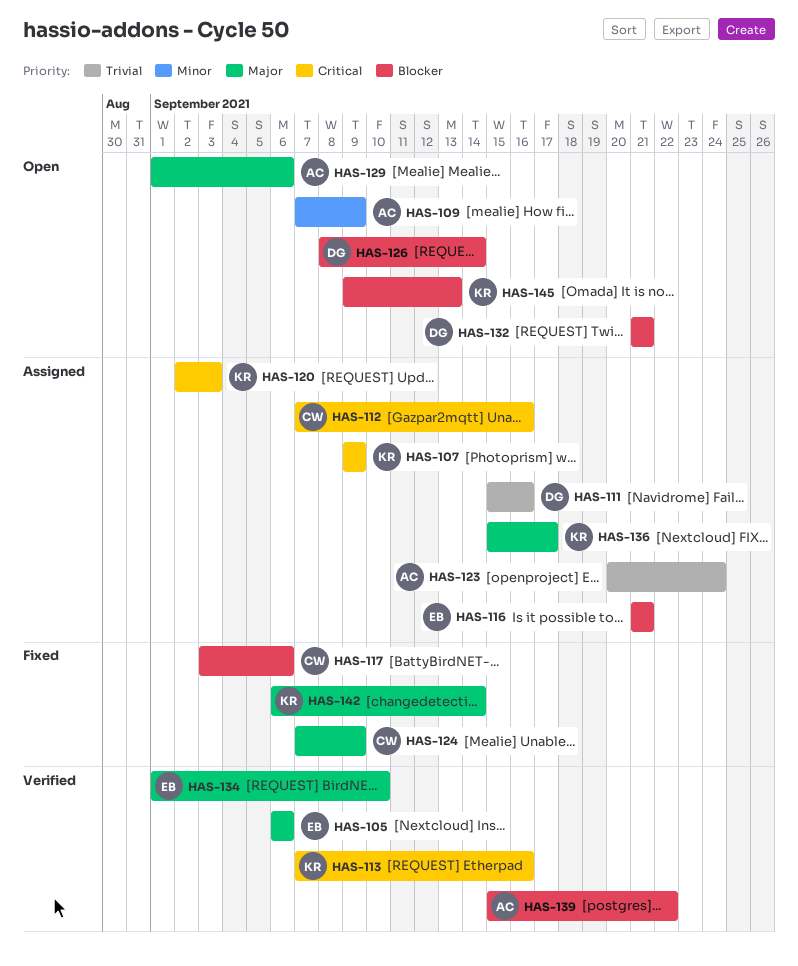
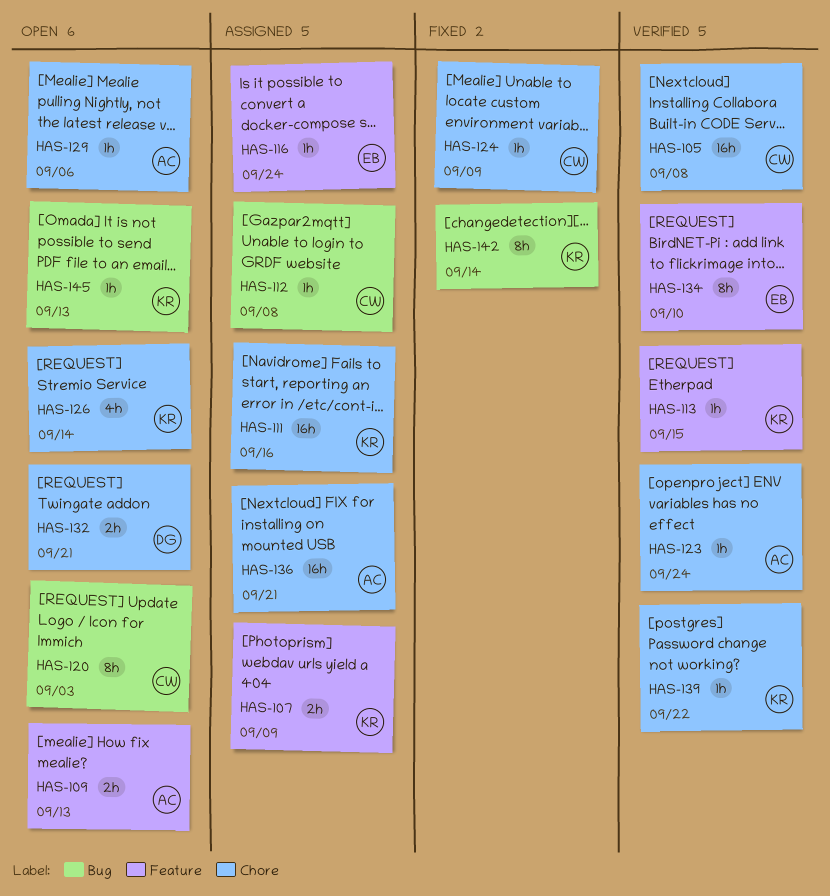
HAS-105, owner: EB -> CW
HAS-105, due: Sep 6 -> Sep 8
HAS-109, due: Sep 9 -> Sep 13
HAS-111, owner: DG -> KR
HAS-112, due: Sep 16 -> Sep 8
HAS-113, due: Sep 16 -> Sep 15
HAS-116, due: Sep 21 -> Sep 24
HAS-117: present -> none
HAS-120, status: Assigned -> Open
HAS-120, owner: KR -> CW
HAS-123, status: Assigned -> Verified
HAS-126, owner: DG -> KR
HAS-136, owner: KR -> AC
HAS-136, due: Sep 17 -> Sep 21
HAS-139, owner: AC -> KR

